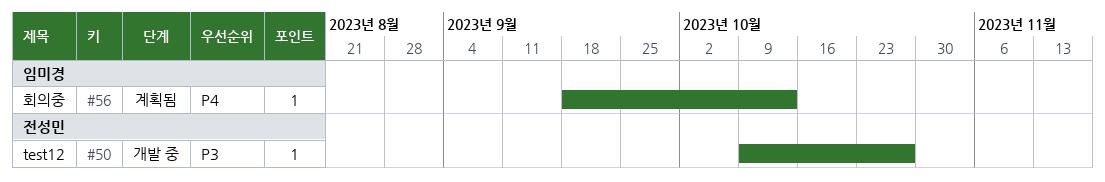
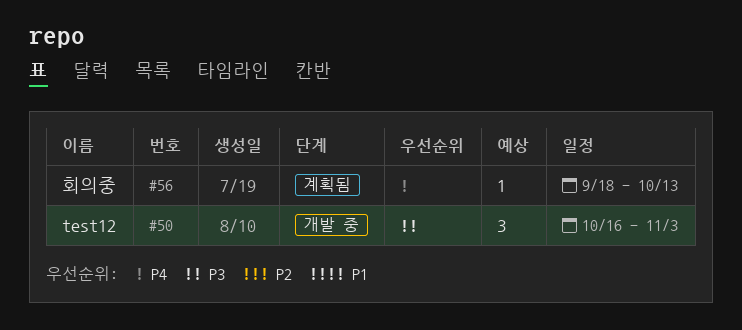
#50, estimate: 1 -> 3
#50, start: Oct 9 -> Oct 16
#50, due: Oct 27 -> Nov 3

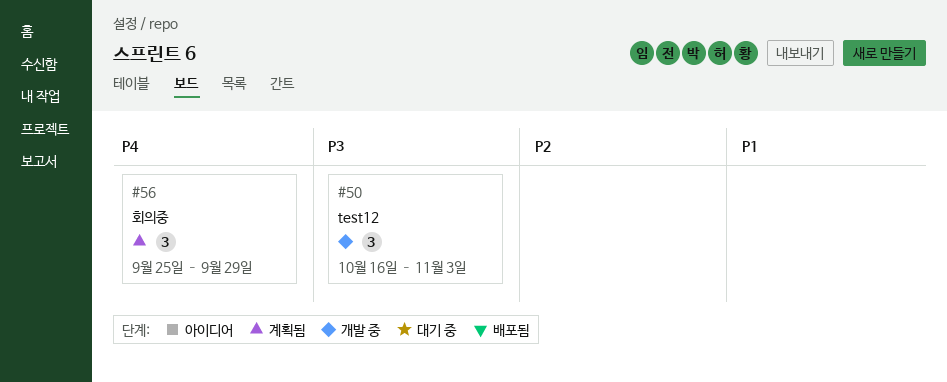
#56, estimate: 1 -> 3
#56, start: Sep 18 -> Sep 25
#56, due: Oct 13 -> Sep 29

